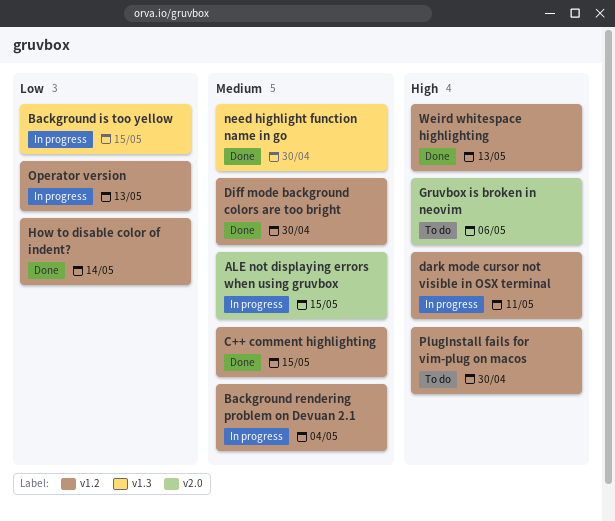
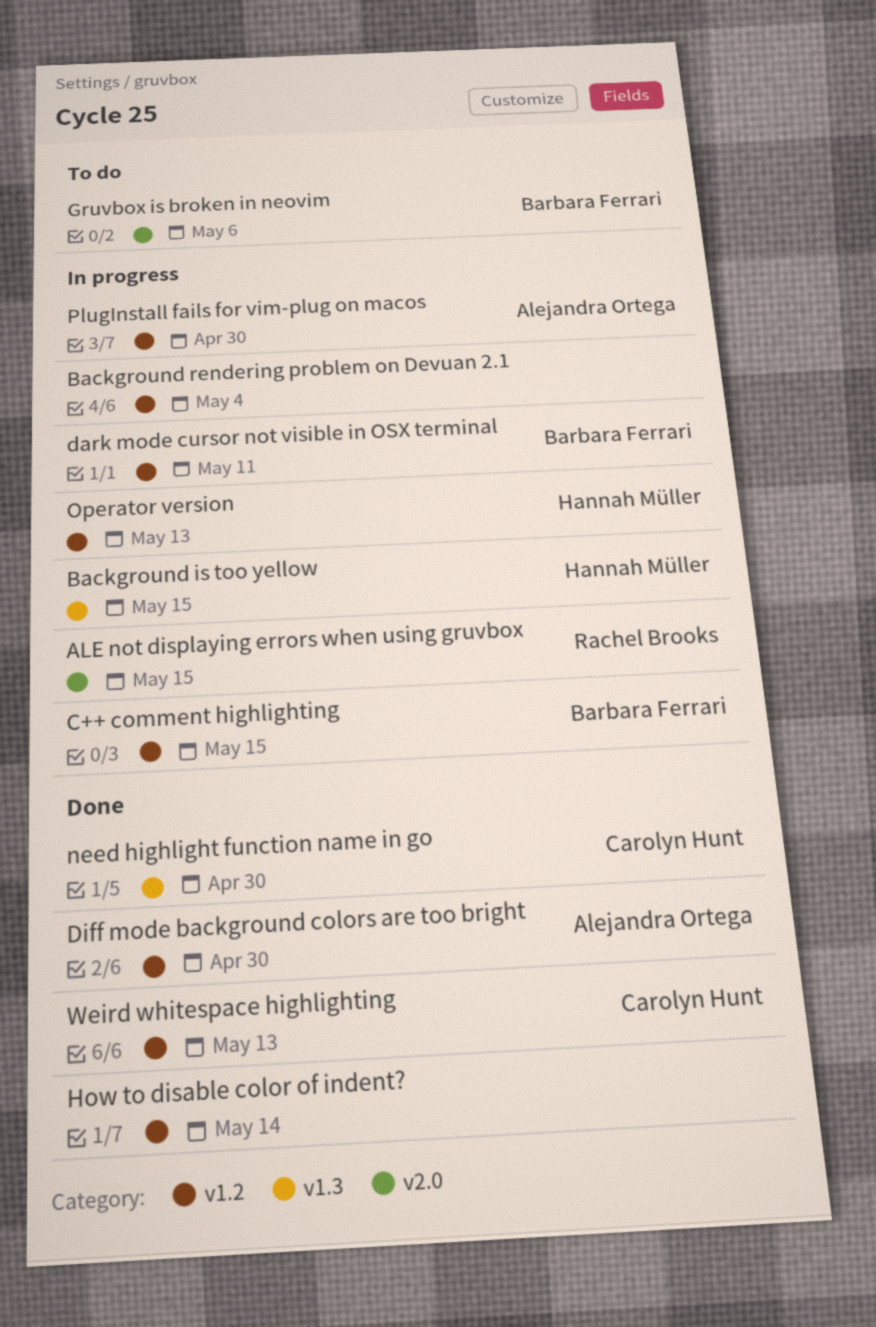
C++ comment highlighting, status: Done -> In progress
PlugInstall fails for vim-plug on macos, status: To do -> In progress

